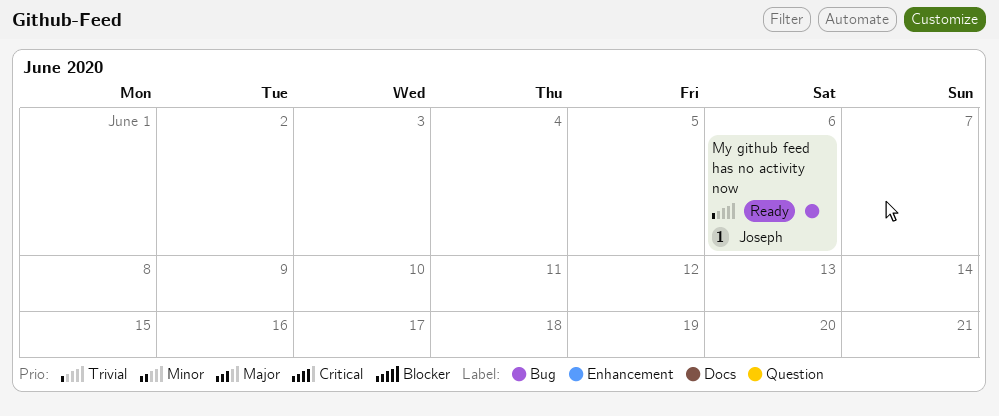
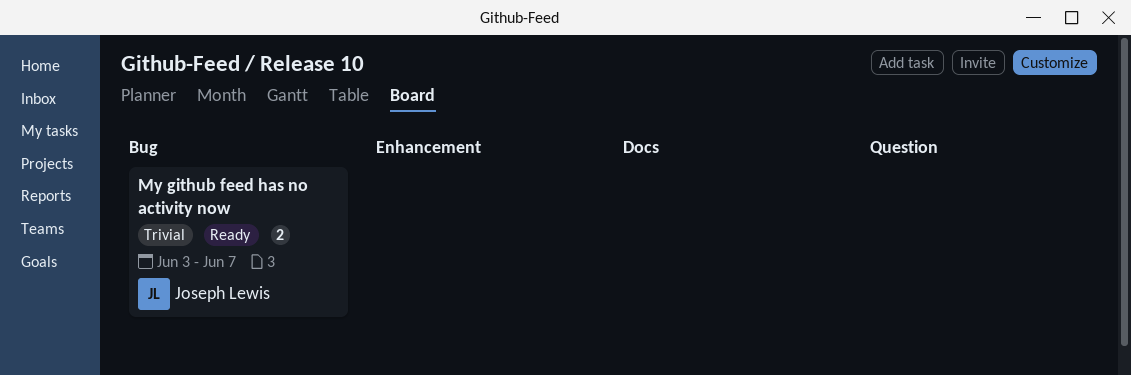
My github feed has no activity now, estimate: 1 -> 2
My github feed has no activity now, due: Jun 6 -> Jun 7

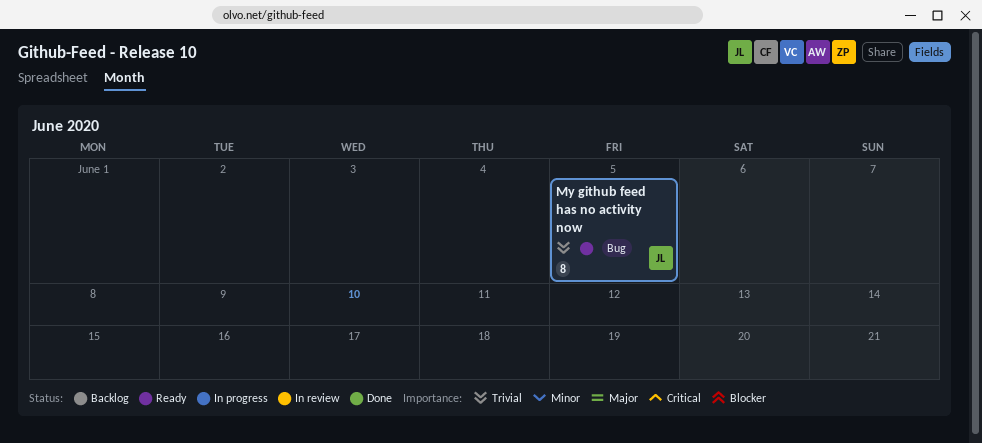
My github feed has no activity now, estimate: 2 -> 8
My github feed has no activity now, due: Jun 7 -> Jun 5

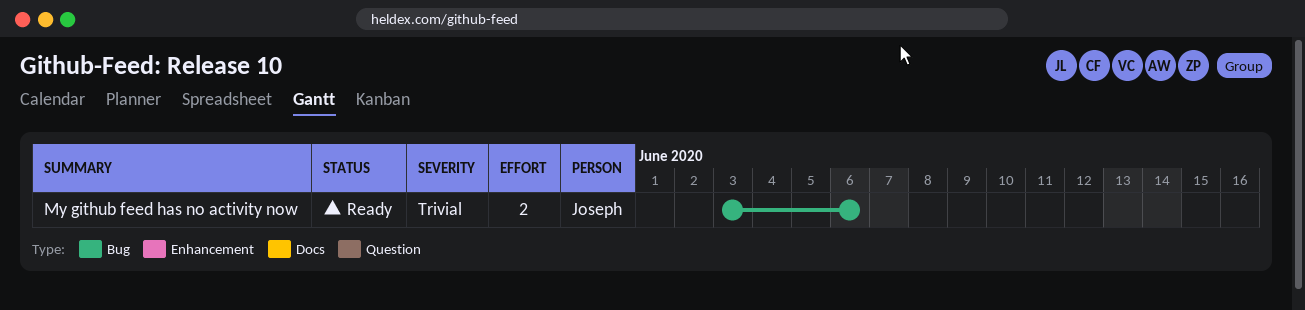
My github feed has no activity now, estimate: 8 -> 2
My github feed has no activity now, due: Jun 5 -> Jun 6

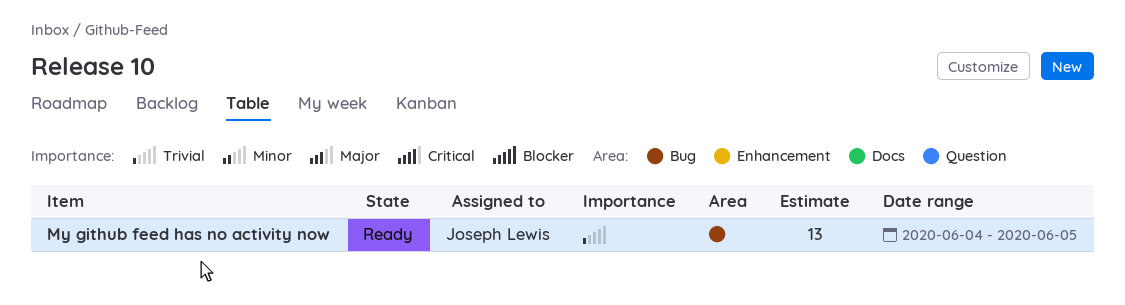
My github feed has no activity now, estimate: 2 -> 13
My github feed has no activity now, start: Jun 3 -> Jun 4
My github feed has no activity now, due: Jun 6 -> Jun 5

